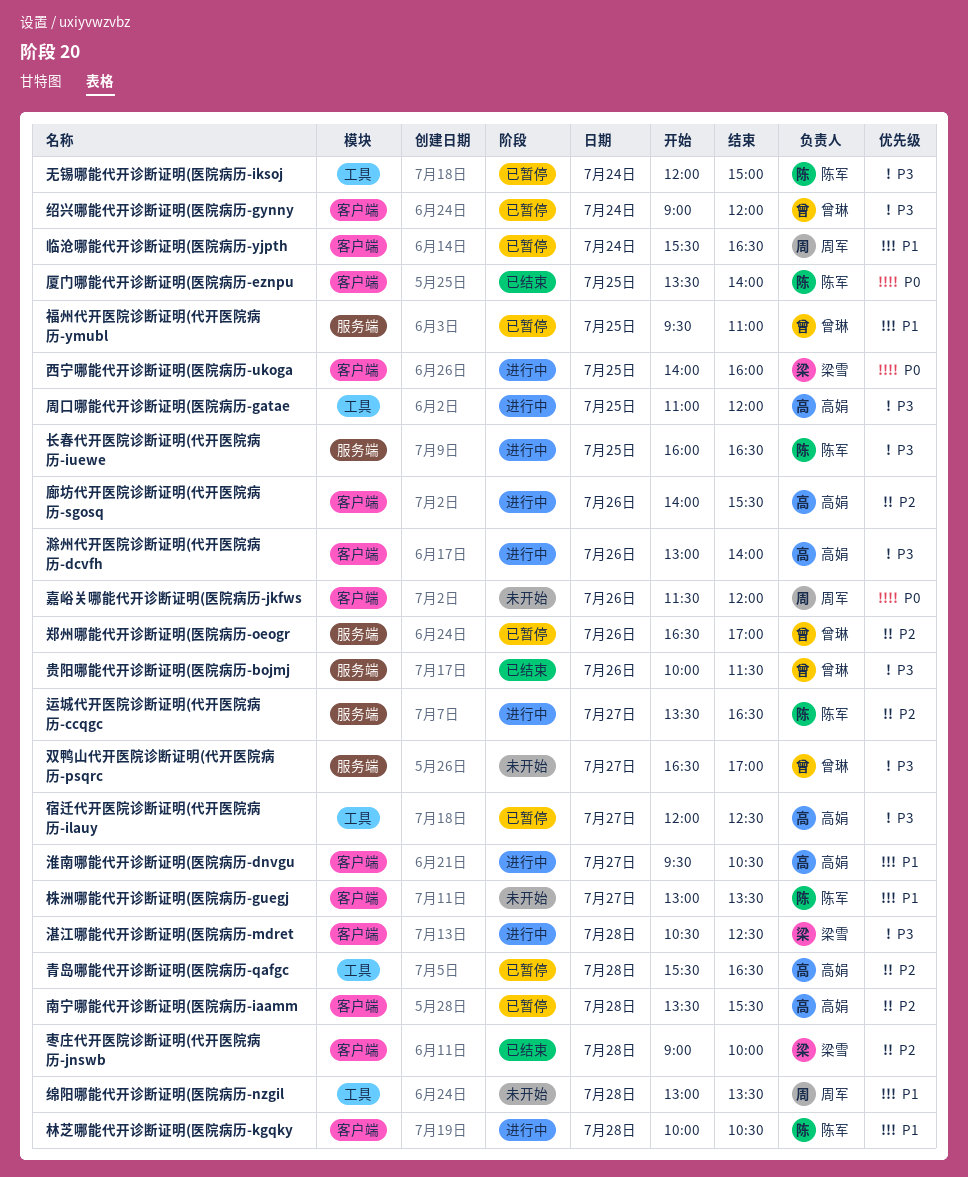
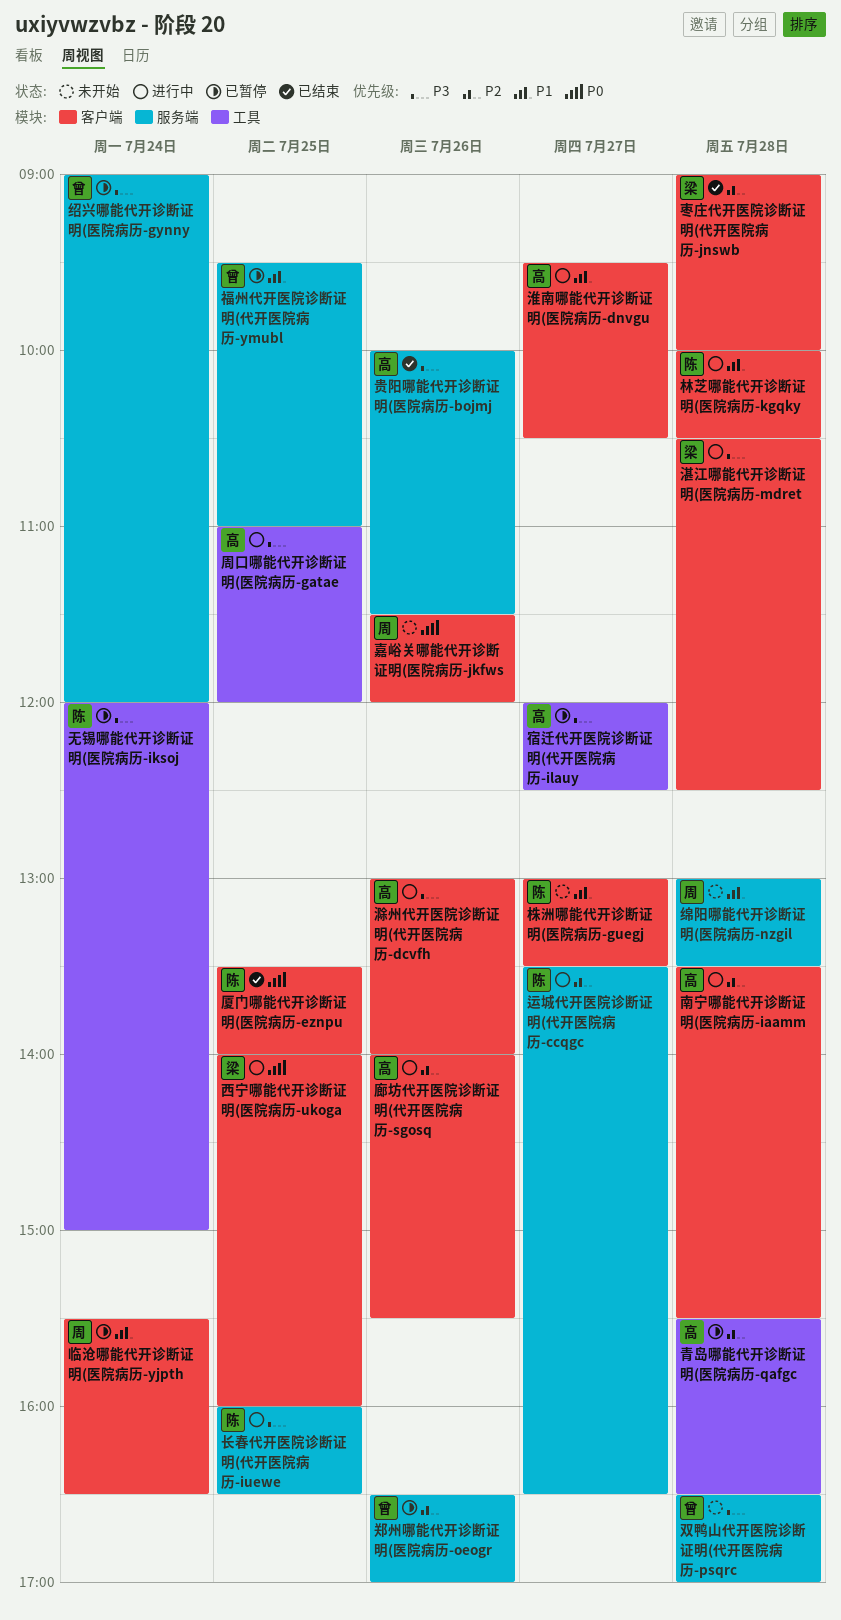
南宁哪能代开诊断证明(医院病历-iaamm, status: 已暂停 -> 进行中
双鸭山代开医院诊断证明(代开医院病历-psqrc, day: Jul 27 -> Jul 28
绍兴哪能代开诊断证明(医院病历-gynny, label: 客户端 -> 服务端
绵阳哪能代开诊断证明(医院病历-nzgil, label: 工具 -> 服务端
贵阳哪能代开诊断证明(医院病历-bojmj, owner: 曾琳 -> 高娟

